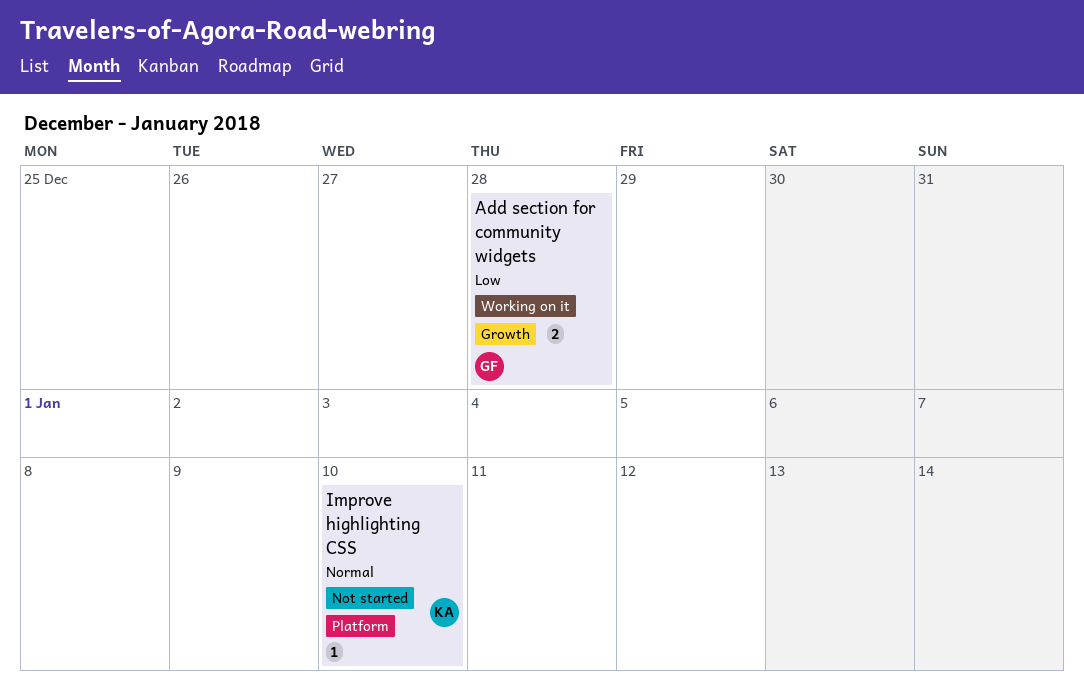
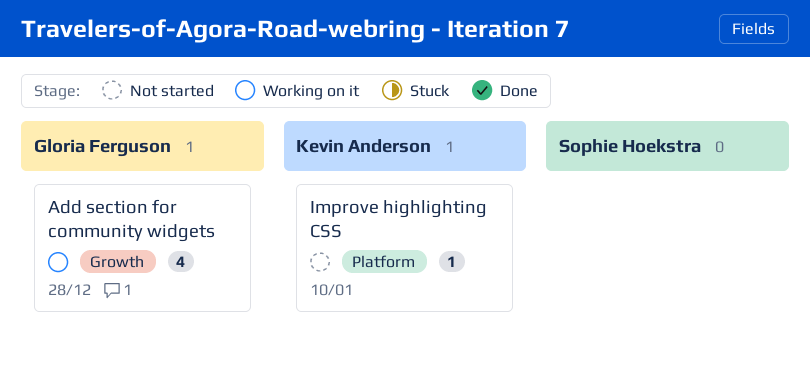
Add section for community widgets, estimate: 2 -> 4

